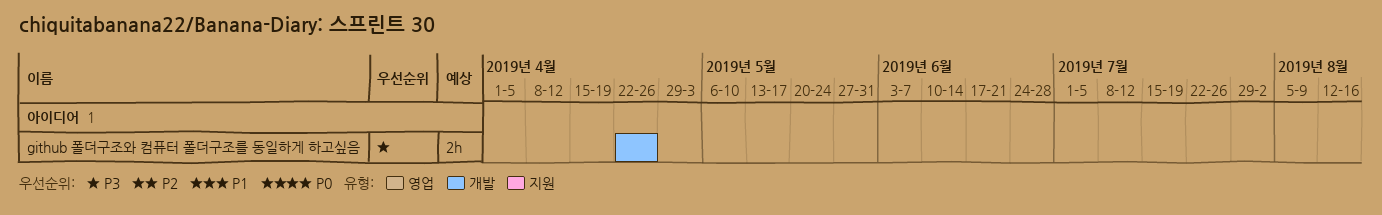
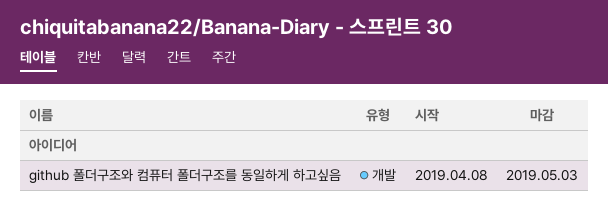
github 폴더구조와 컴퓨터 폴더구조를 동일하게 하고싶음, start: Apr 22 -> Apr 8
github 폴더구조와 컴퓨터 폴더구조를 동일하게 하고싶음, due: Apr 26 -> May 3

